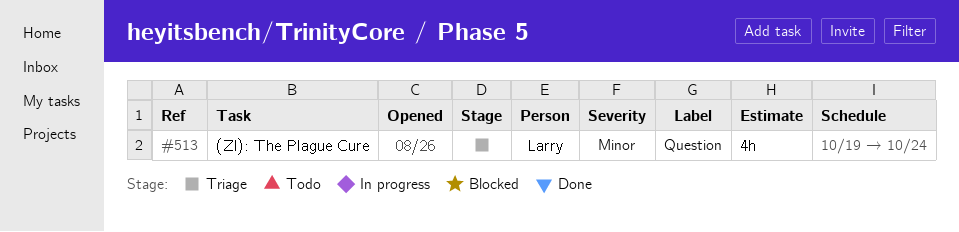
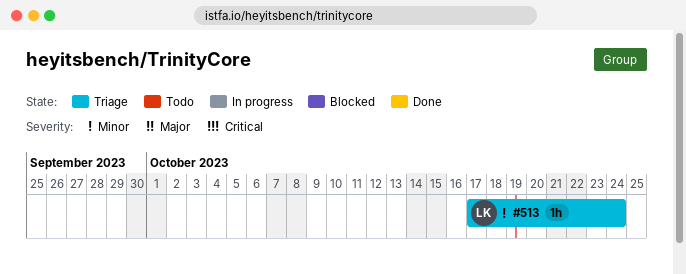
#513, estimate: 4h -> 1h
#513, start: Oct 19 -> Oct 17

